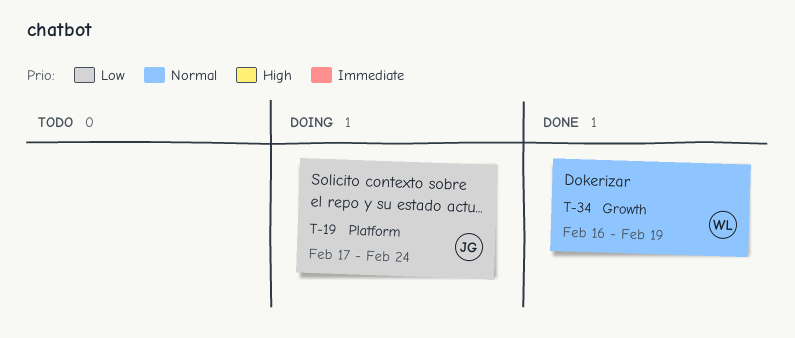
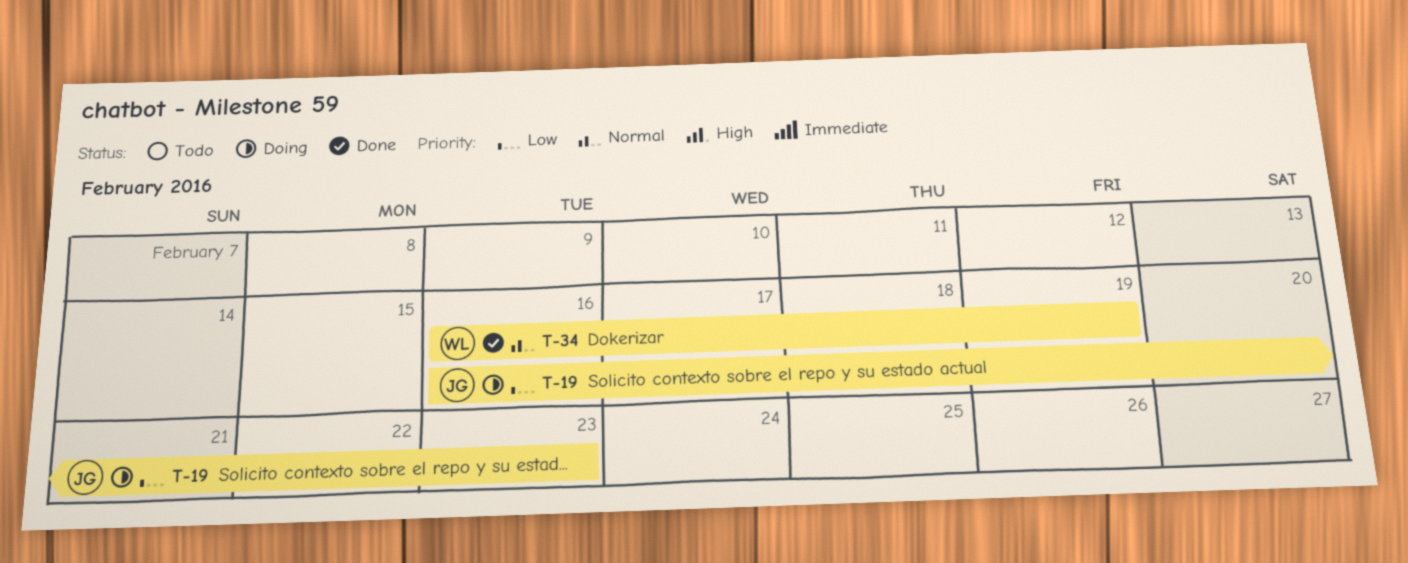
T-19, start: Feb 17 -> Feb 16
T-19, due: Feb 24 -> Feb 23

